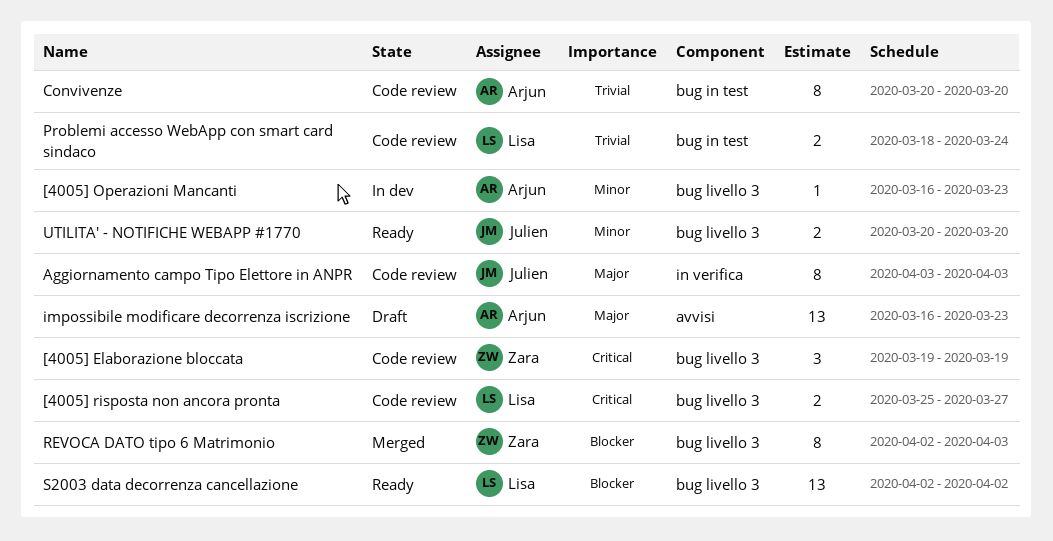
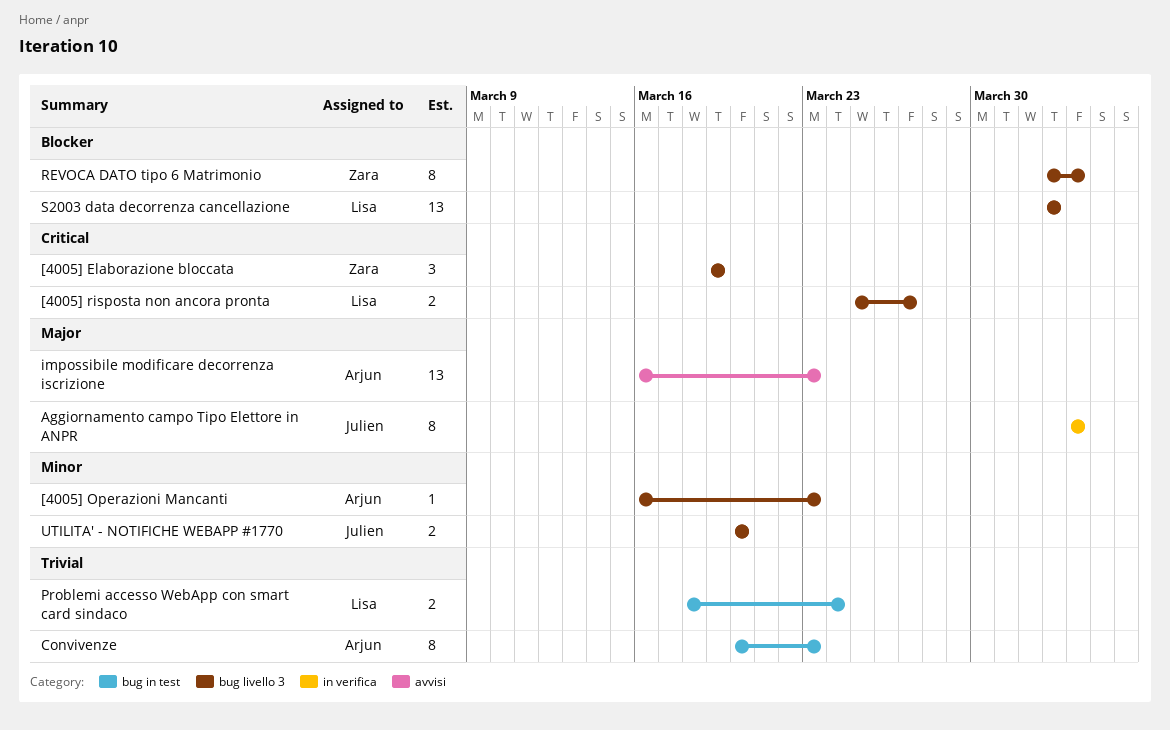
Convivenze, due: Mar 20 -> Mar 23

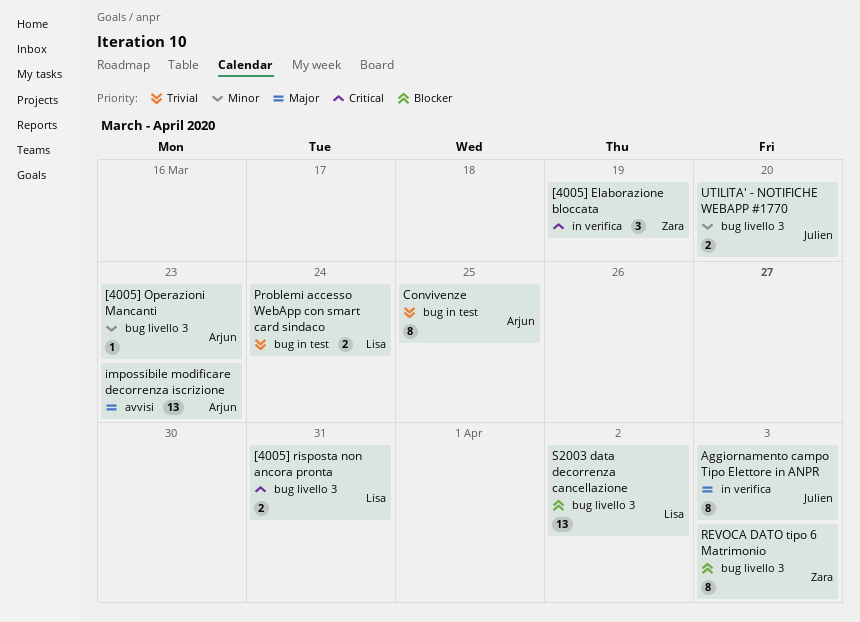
[4005] Elaborazione bloccata, label: bug livello 3 -> in verifica
[4005] risposta non ancora pronta, due: Mar 27 -> Mar 31
Convivenze, due: Mar 23 -> Mar 25

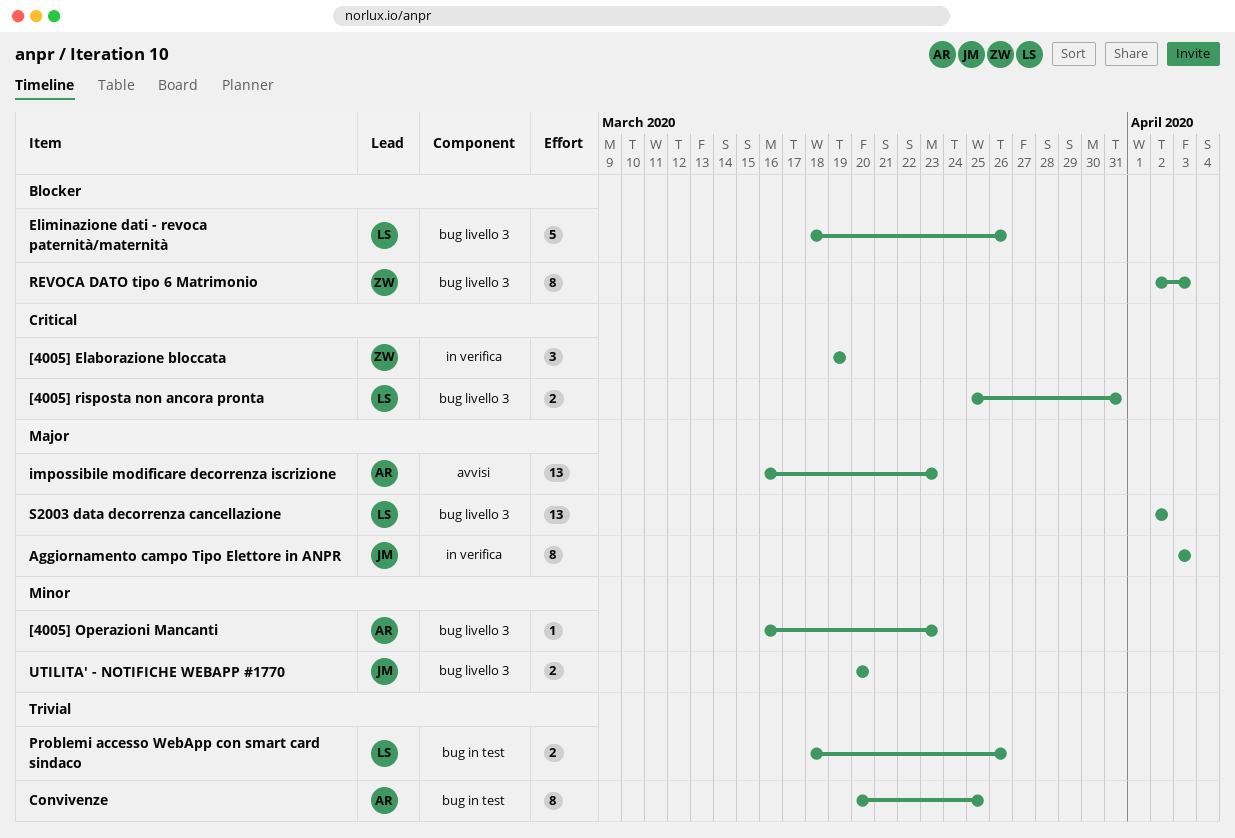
Eliminazione dati - revoca paternità/maternità: none -> present
Problemi accesso WebApp con smart card sindaco, due: Mar 24 -> Mar 26
S2003 data decorrenza cancellazione, priority: Blocker -> Major

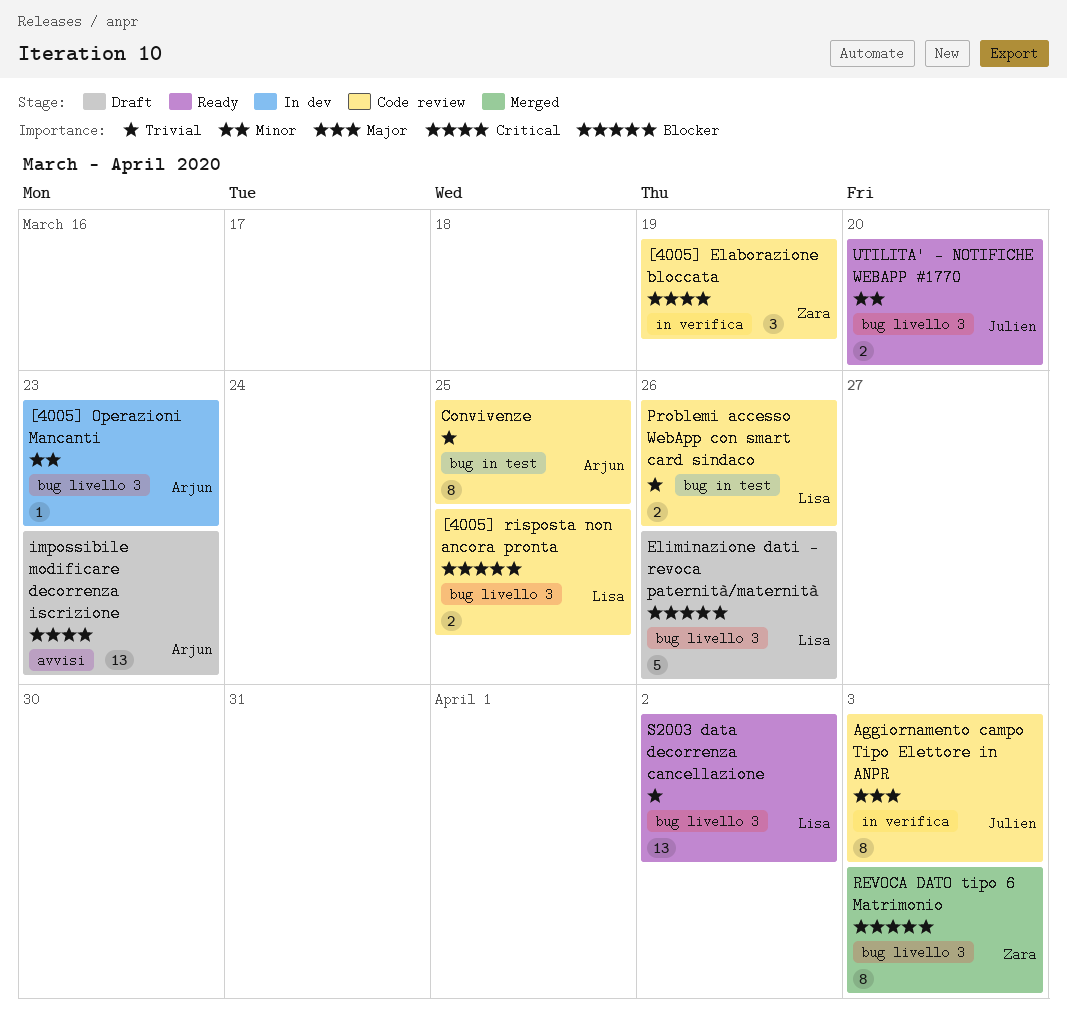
[4005] risposta non ancora pronta, priority: Critical -> Blocker
[4005] risposta non ancora pronta, due: Mar 31 -> Mar 25
impossibile modificare decorrenza iscrizione, priority: Major -> Critical
S2003 data decorrenza cancellazione, priority: Major -> Trivial

